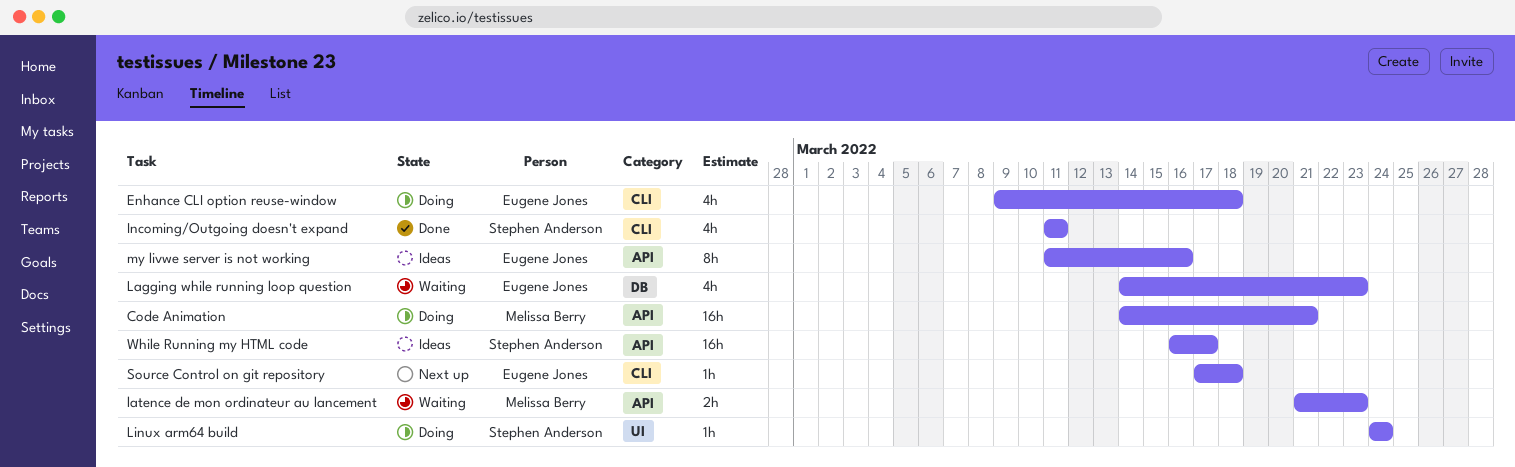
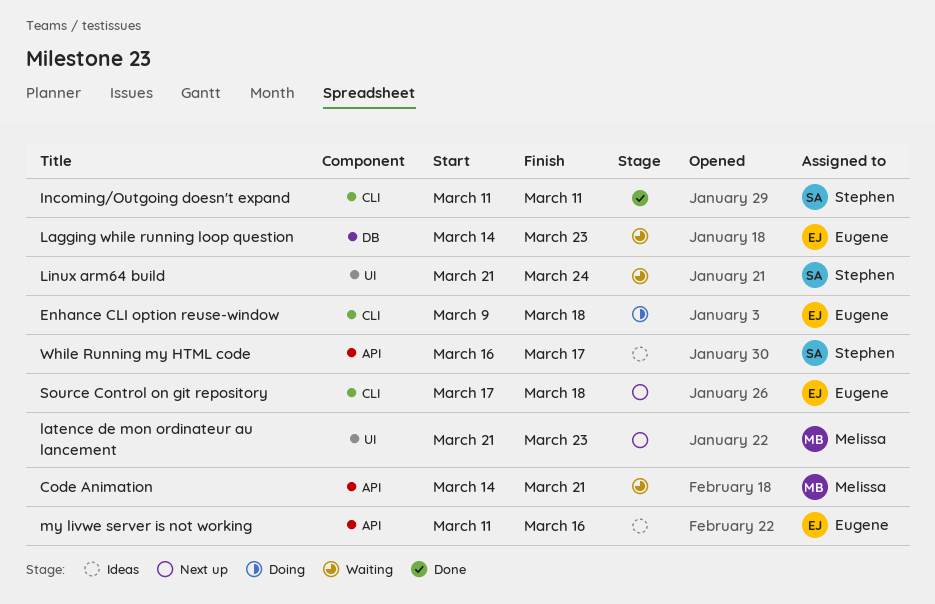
Code Animation, status: Doing -> Waiting
latence de mon ordinateur au lancement, status: Waiting -> Next up
latence de mon ordinateur au lancement, label: API -> UI
Linux arm64 build, status: Doing -> Waiting
Linux arm64 build, start: Mar 24 -> Mar 21

